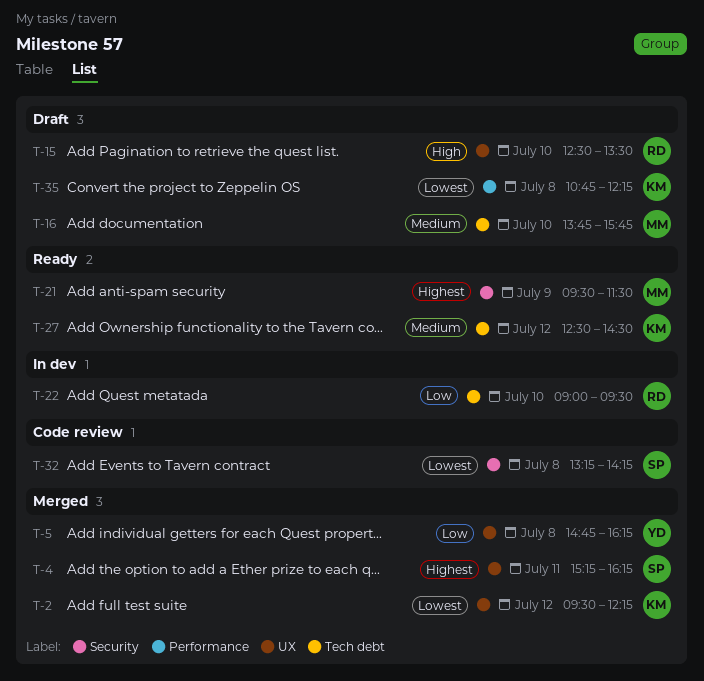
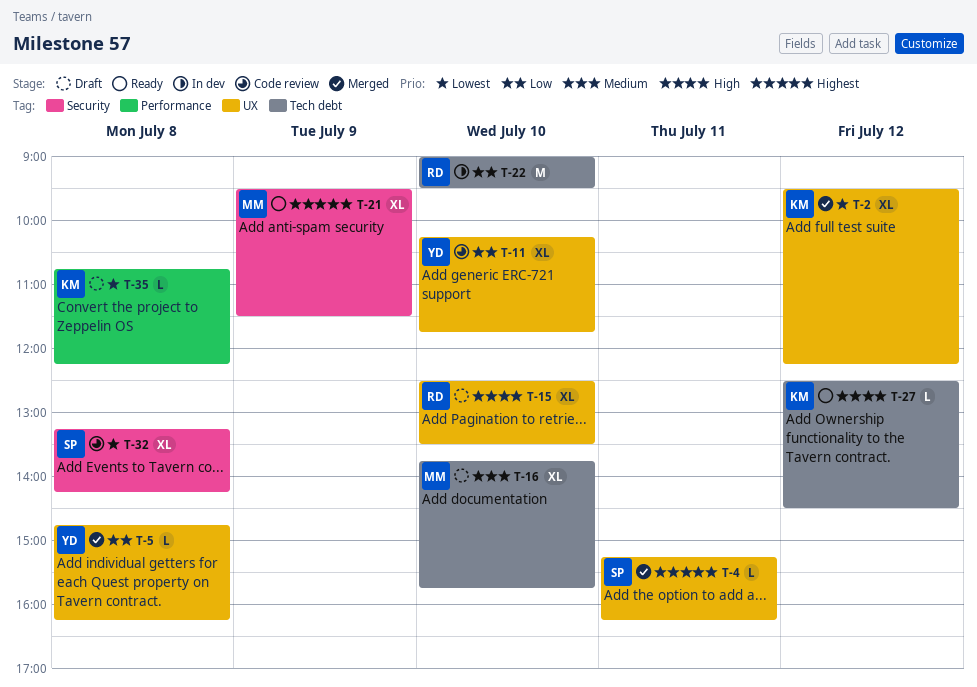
T-11: none -> present
T-27, priority: Medium -> High

